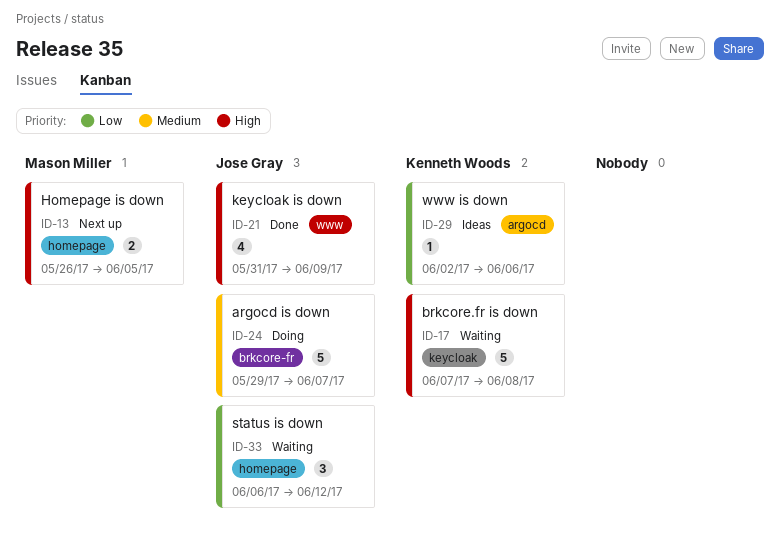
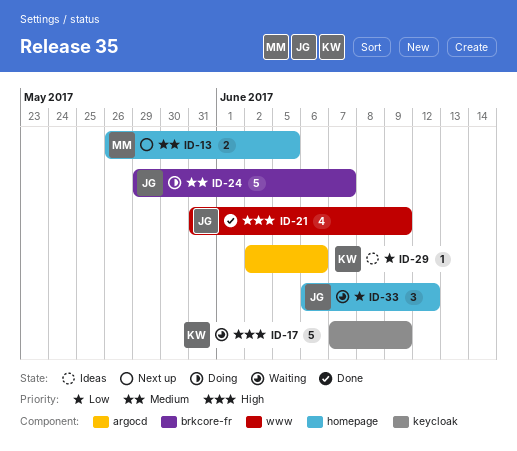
ID-13, priority: High -> Medium
ID-17, due: Jun 8 -> Jun 9

